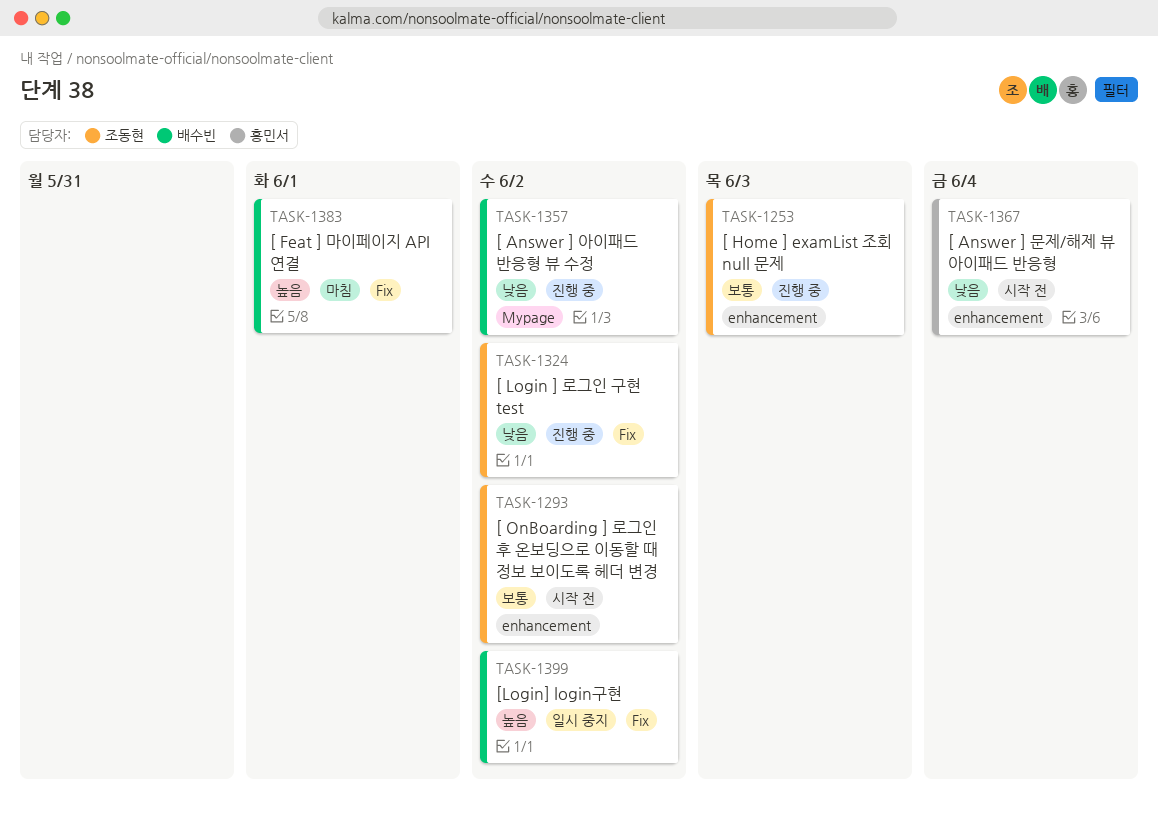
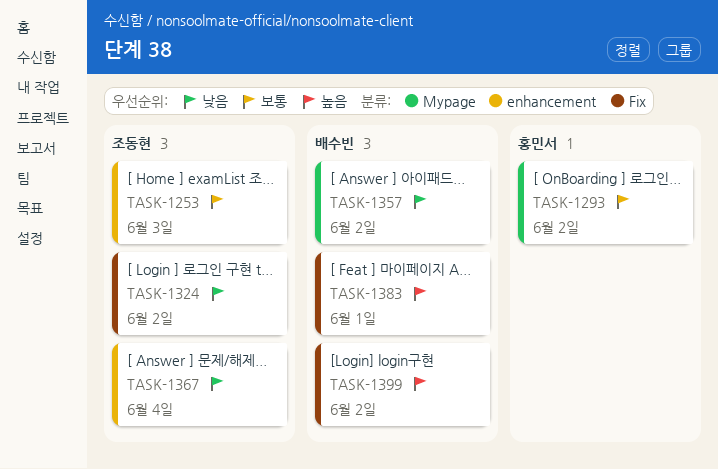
TASK-1293, owner: 조동현 -> 홍민서
TASK-1293, label: enhancement -> Mypage
TASK-1367, owner: 홍민서 -> 조동현

